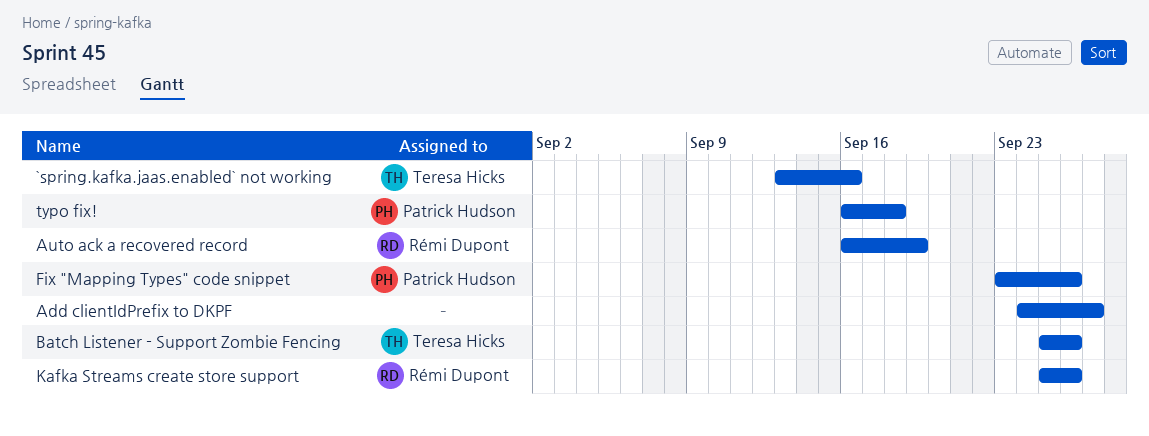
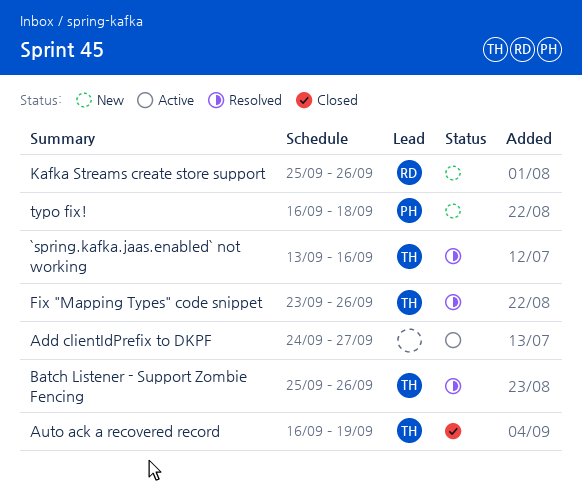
Auto ack a recovered record, owner: Rémi Dupont -> Teresa Hicks
Fix "Mapping Types" code snippet, owner: Patrick Hudson -> Teresa Hicks

